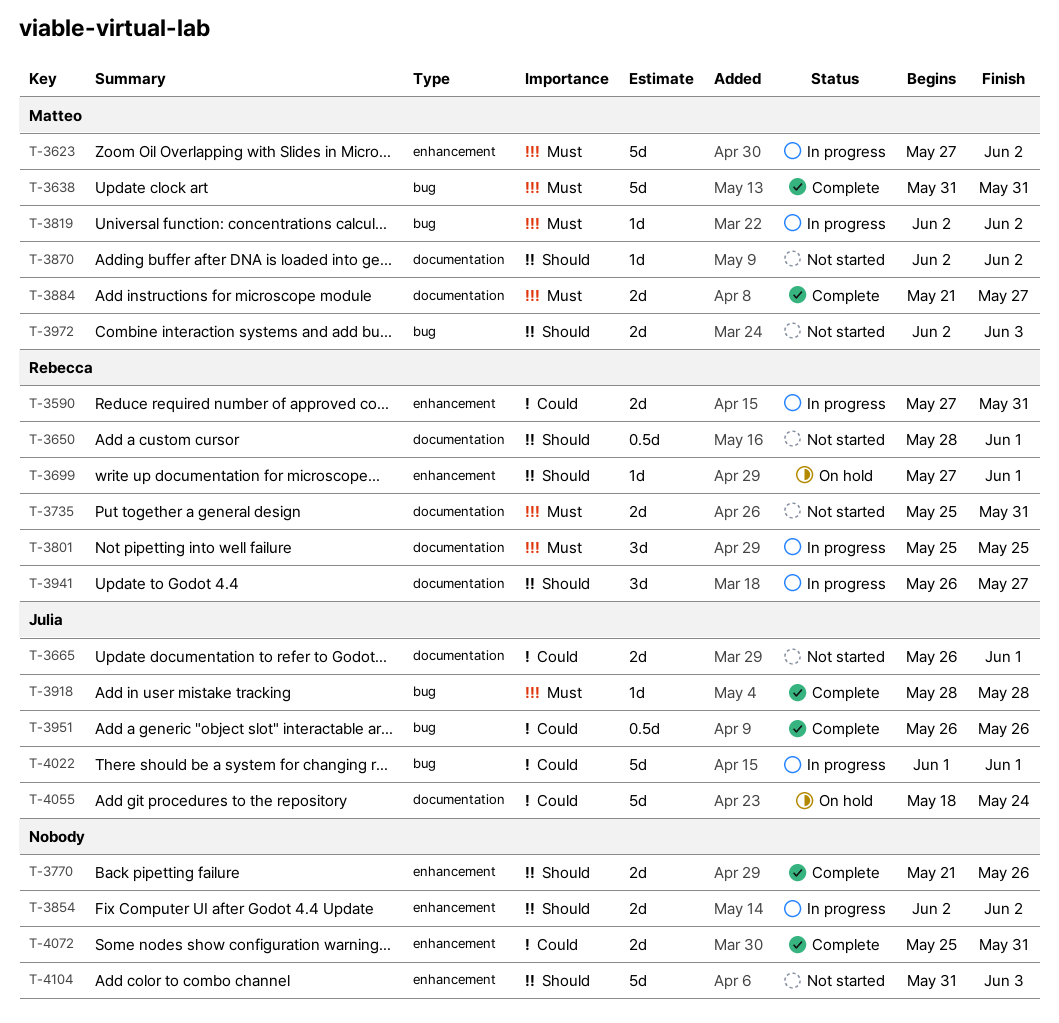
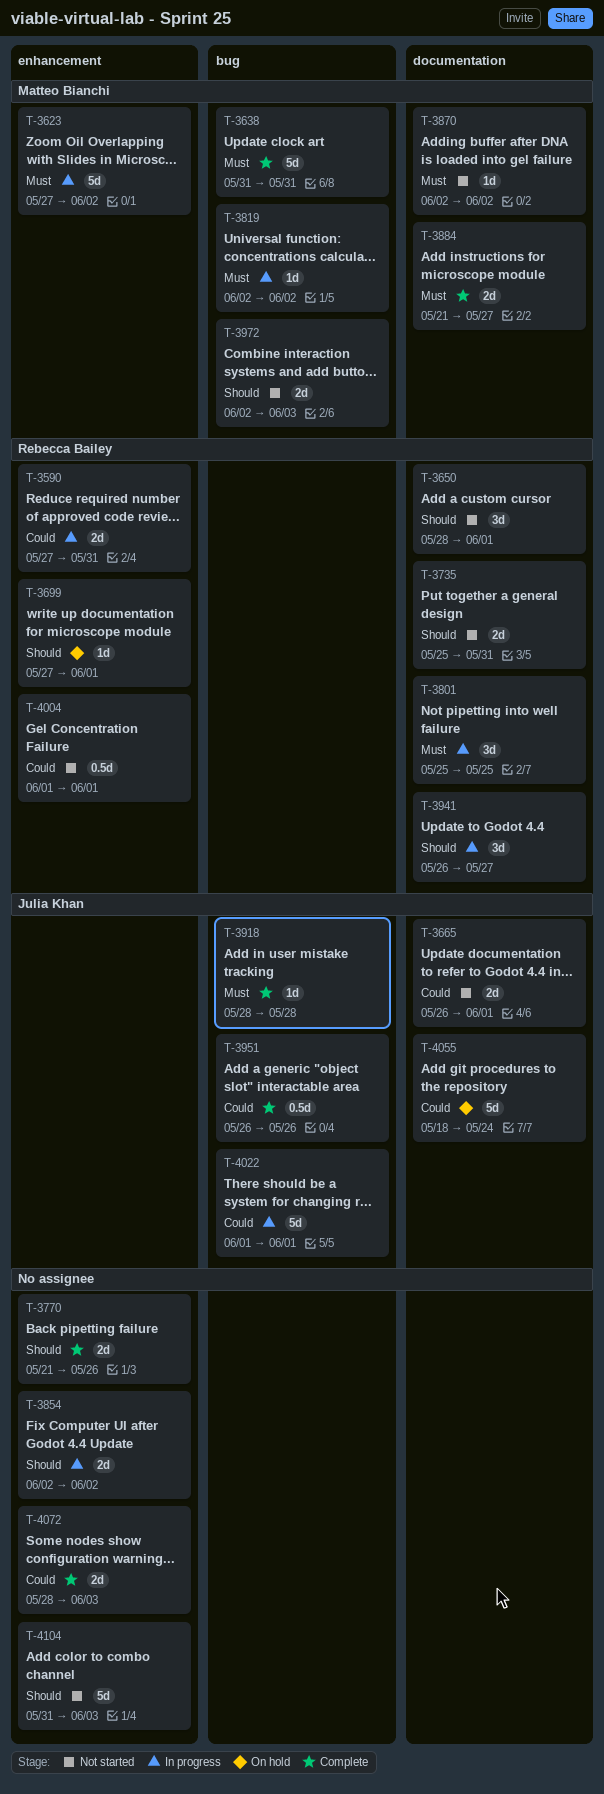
T-3650, estimate: 0.5d -> 3d
T-3735, priority: Must -> Should
T-3870, priority: Should -> Must
T-4004: none -> present
T-4072, start: May 25 -> May 28
T-4072, due: May 31 -> Jun 3

